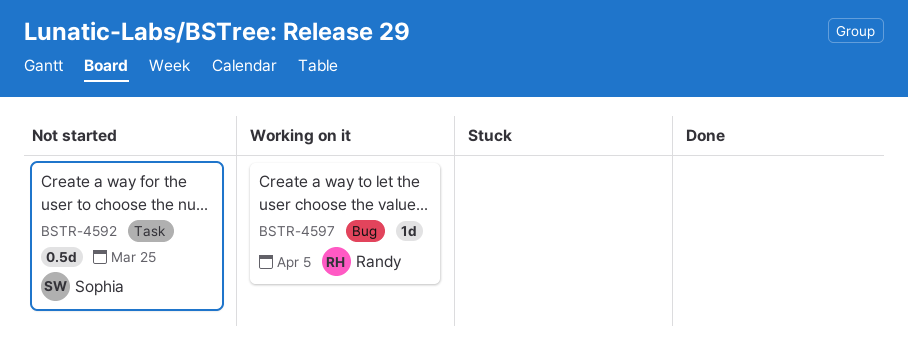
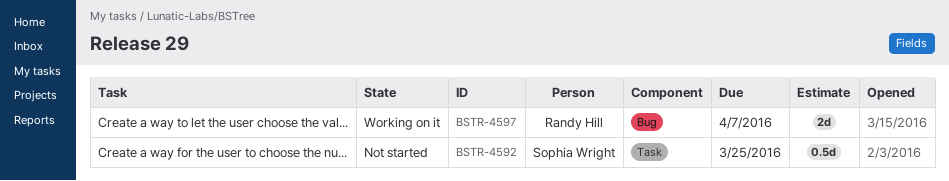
BSTR-4597, estimate: 1d -> 2d
BSTR-4597, due: Apr 5 -> Apr 7

